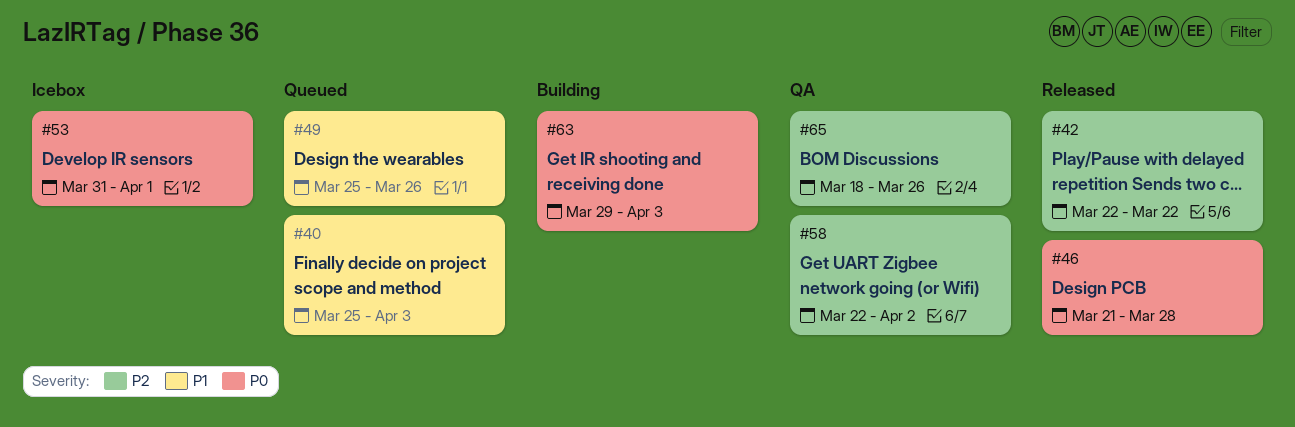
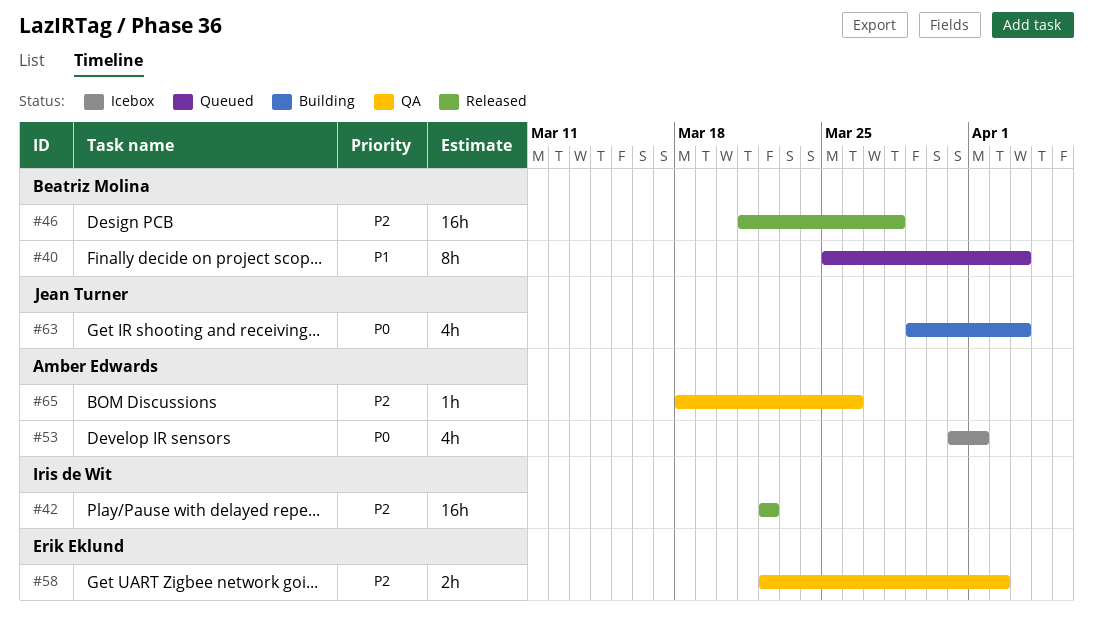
#46, priority: P0 -> P2
#49: present -> none

